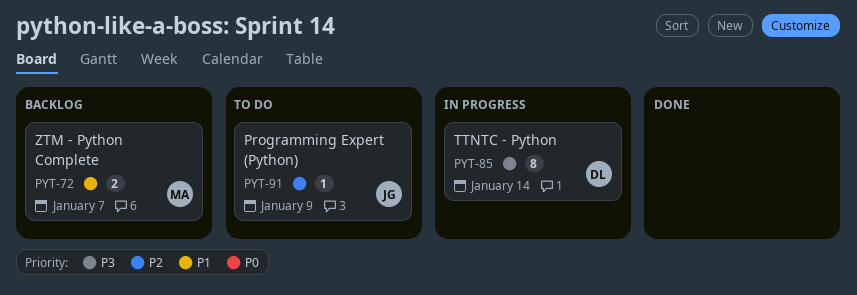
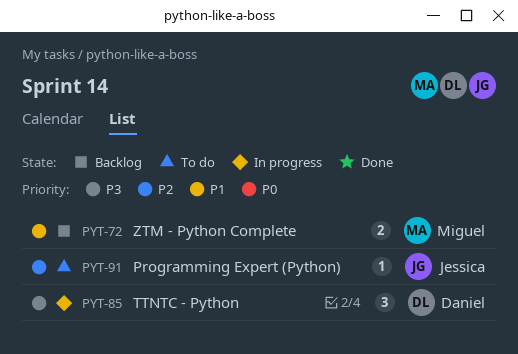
PYT-85, estimate: 8 -> 3

